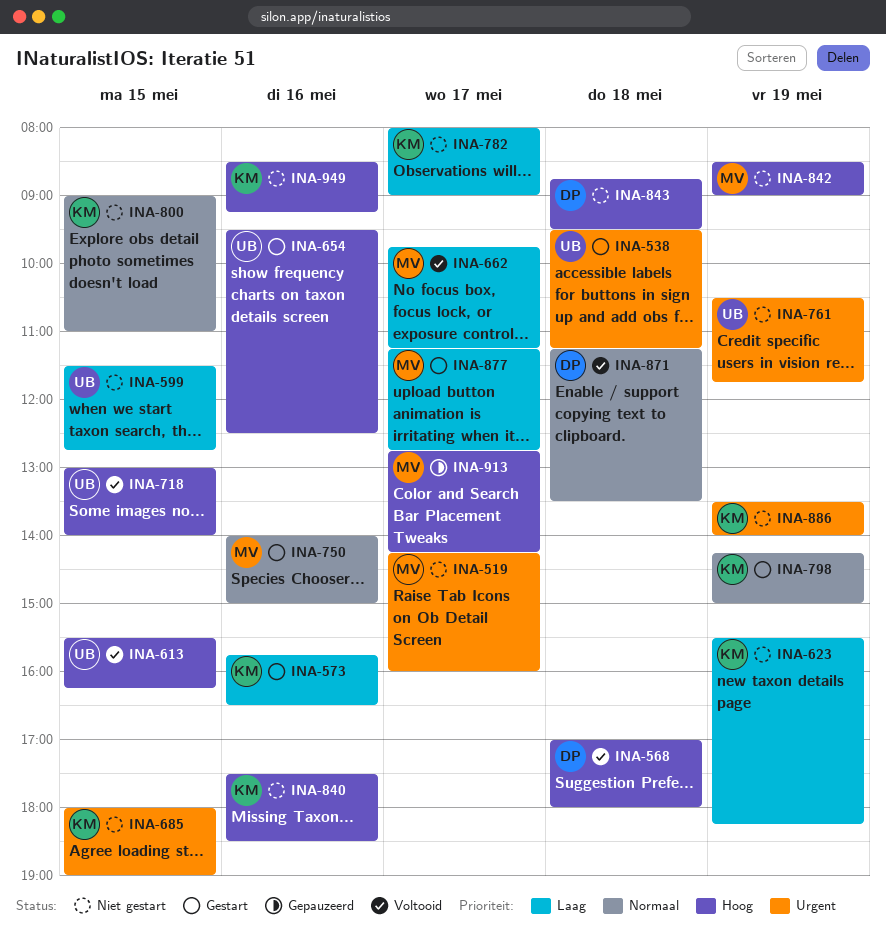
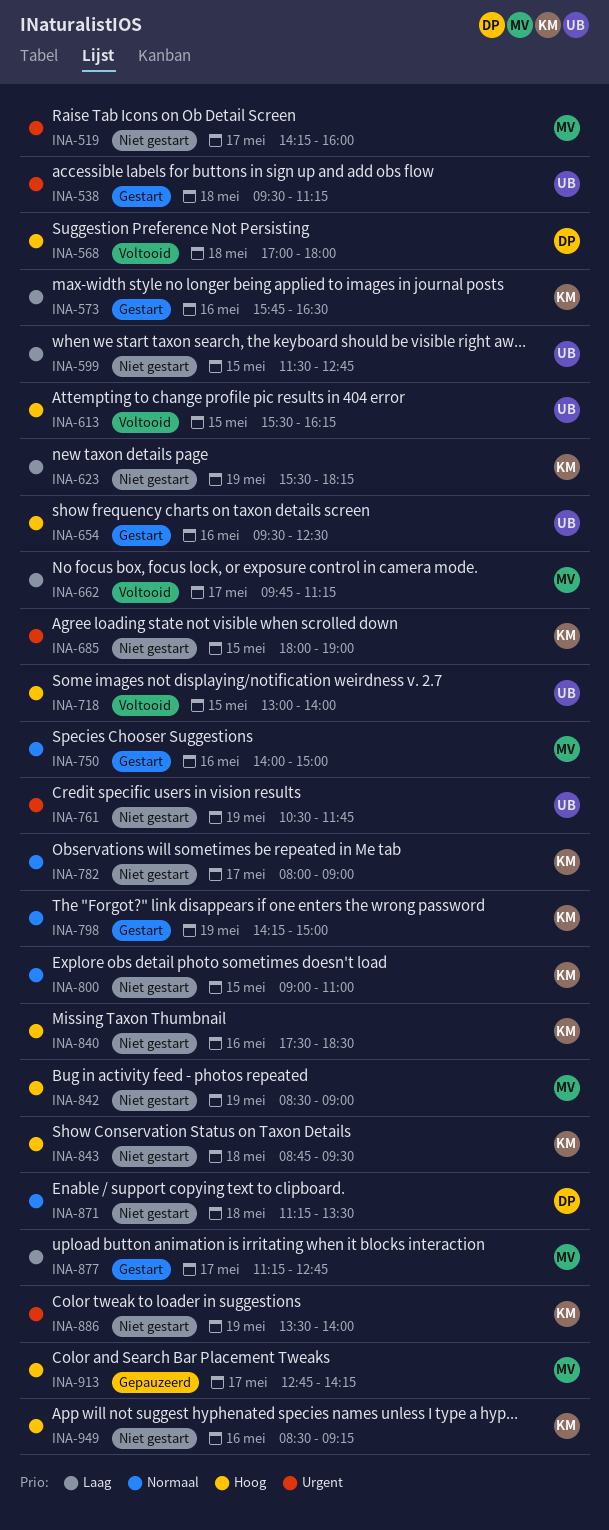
INA-782, priority: Laag -> Normaal
INA-843, owner: DP -> KM
INA-871, status: Voltooid -> Niet gestart

